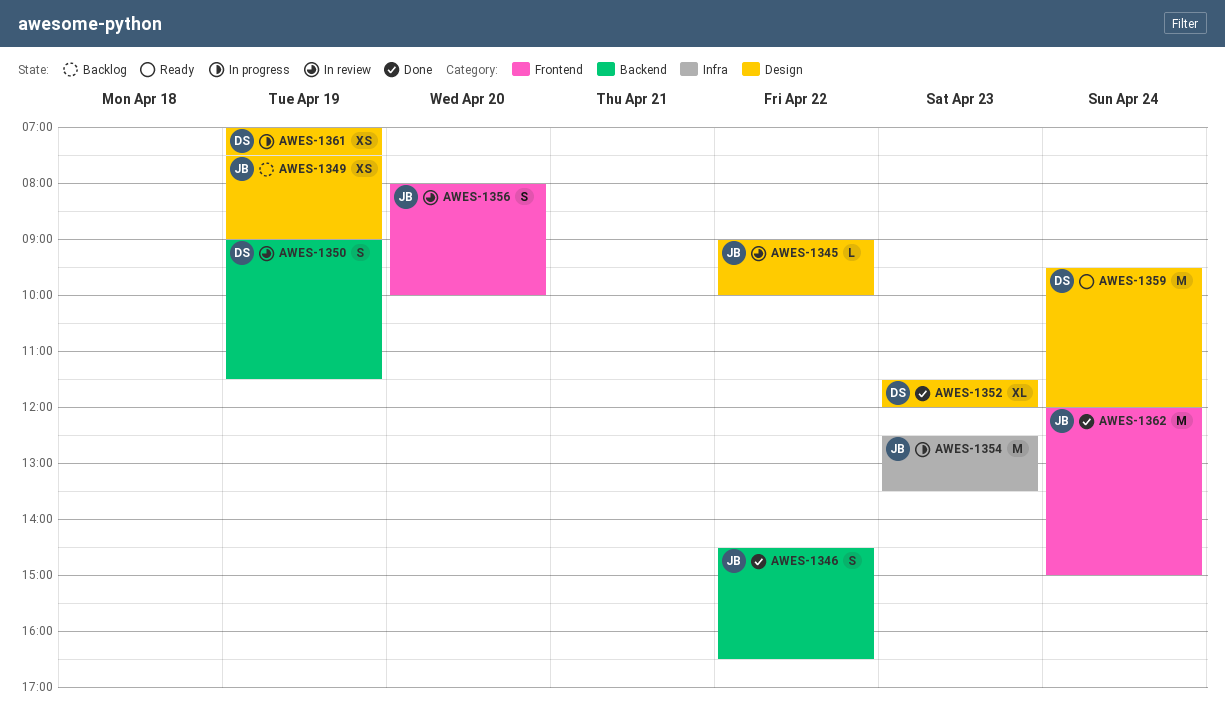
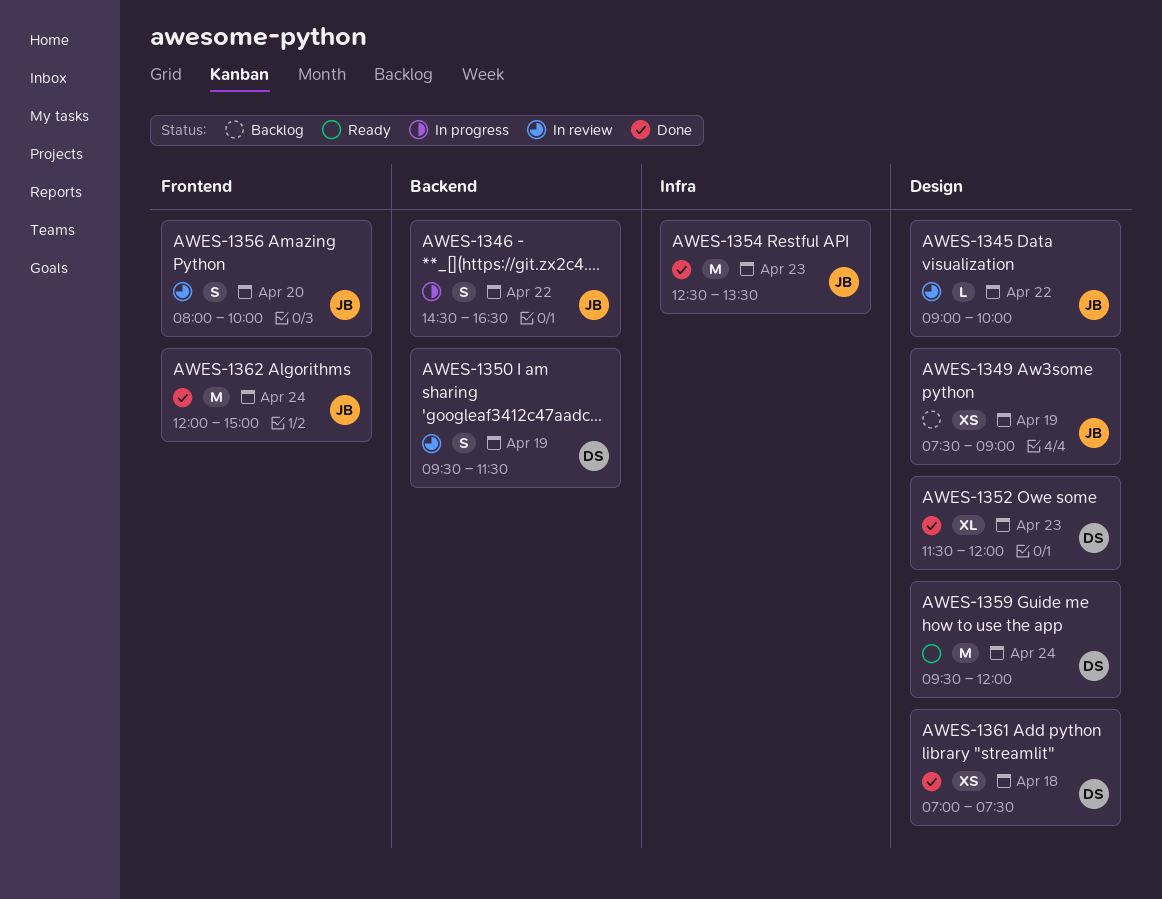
AWES-1346, status: Done -> In progress
AWES-1350, begins: 09:00 -> 09:30
AWES-1354, status: In progress -> Done
AWES-1361, status: In progress -> Done
AWES-1361, day: Apr 19 -> Apr 18

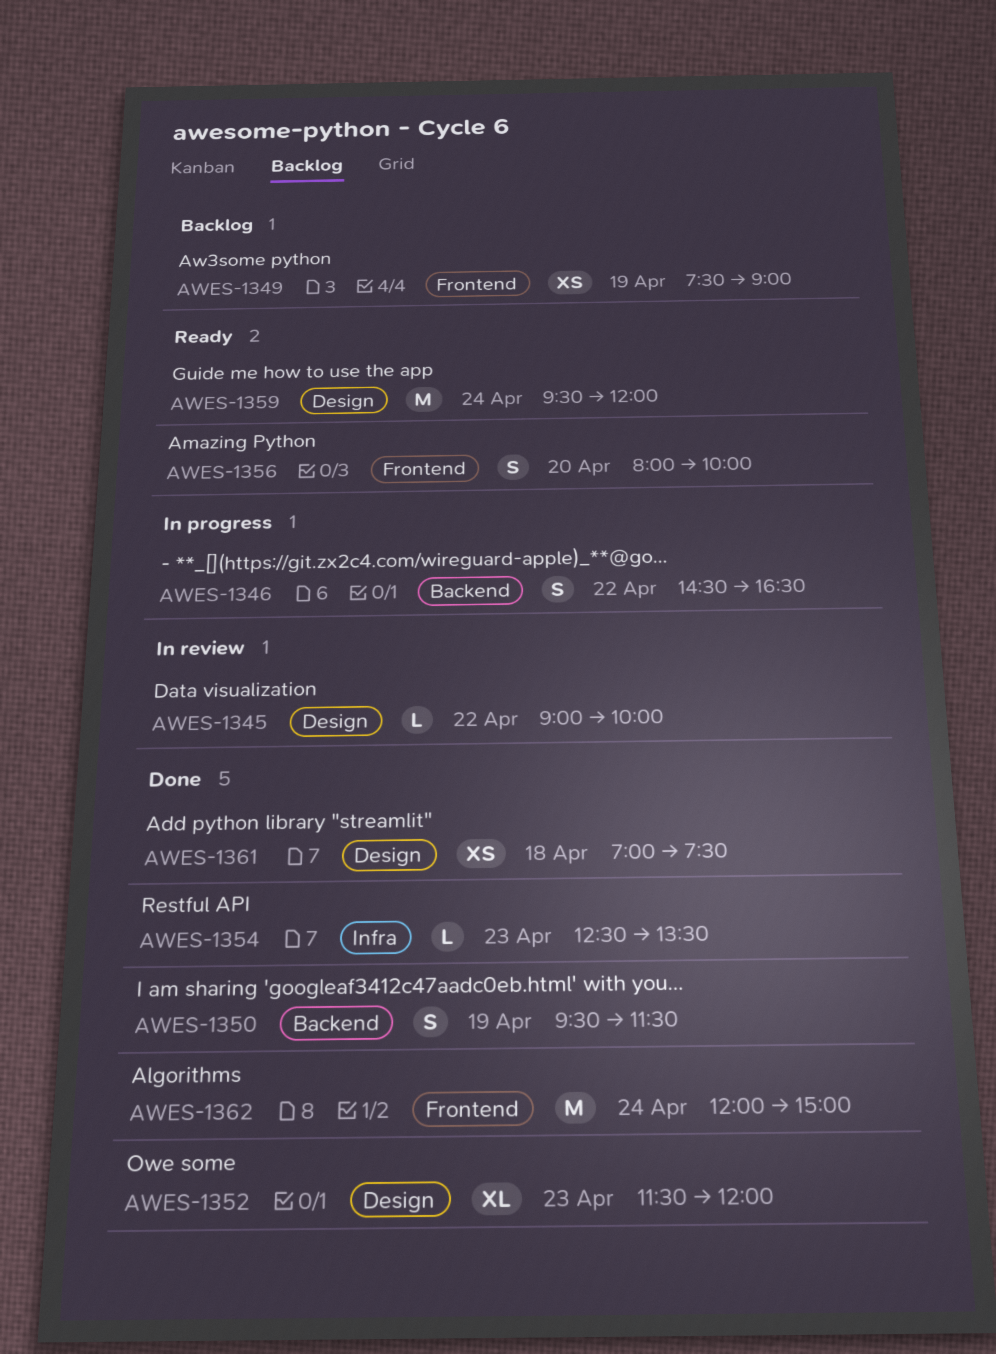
AWES-1349, label: Design -> Frontend
AWES-1350, status: In review -> Done
AWES-1354, estimate: M -> L
AWES-1356, status: In review -> Ready

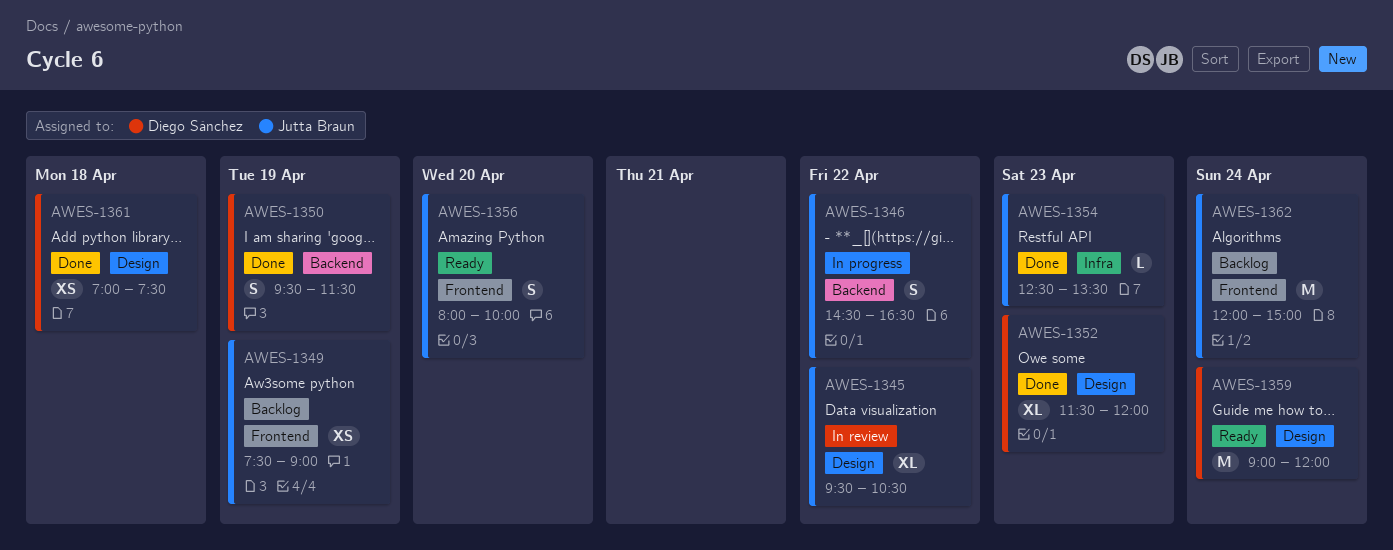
AWES-1345, estimate: L -> XL
AWES-1345, begins: 09:00 -> 09:30
AWES-1345, ends: 10:00 -> 10:30
AWES-1359, begins: 09:30 -> 09:00
AWES-1362, status: Done -> Backlog

